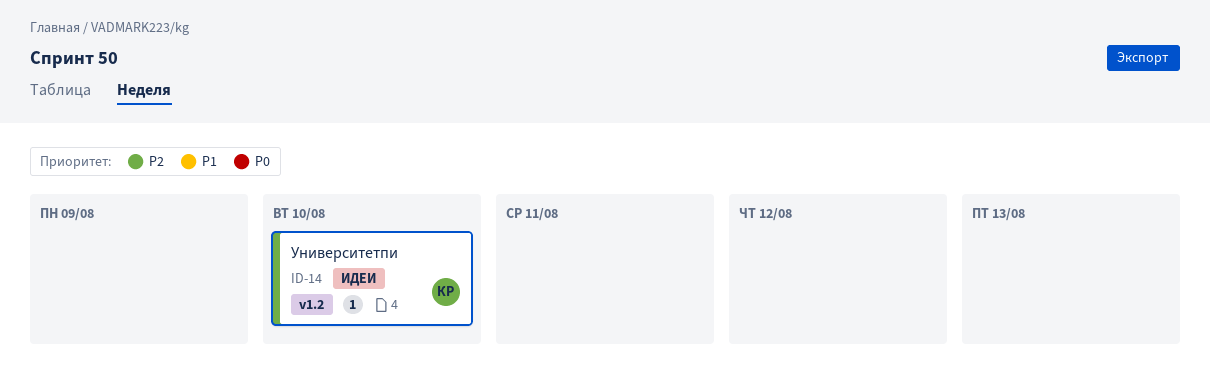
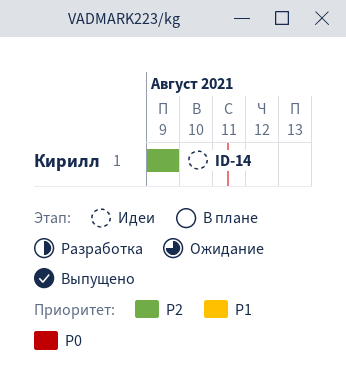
ID-14, due: Aug 10 -> Aug 9

